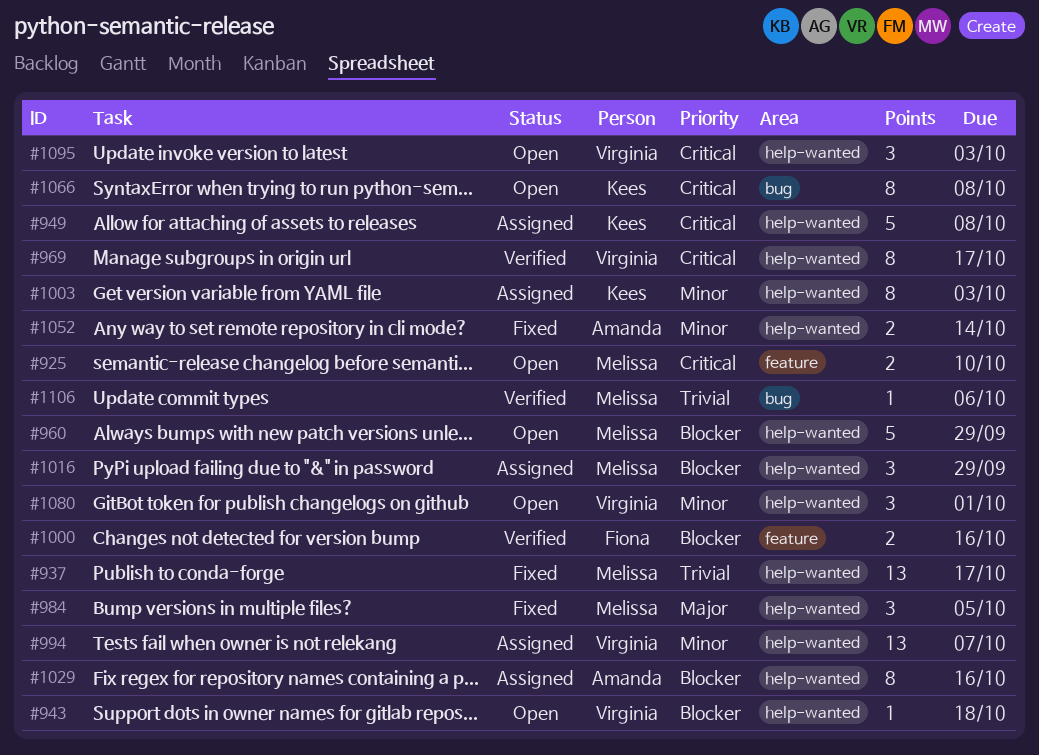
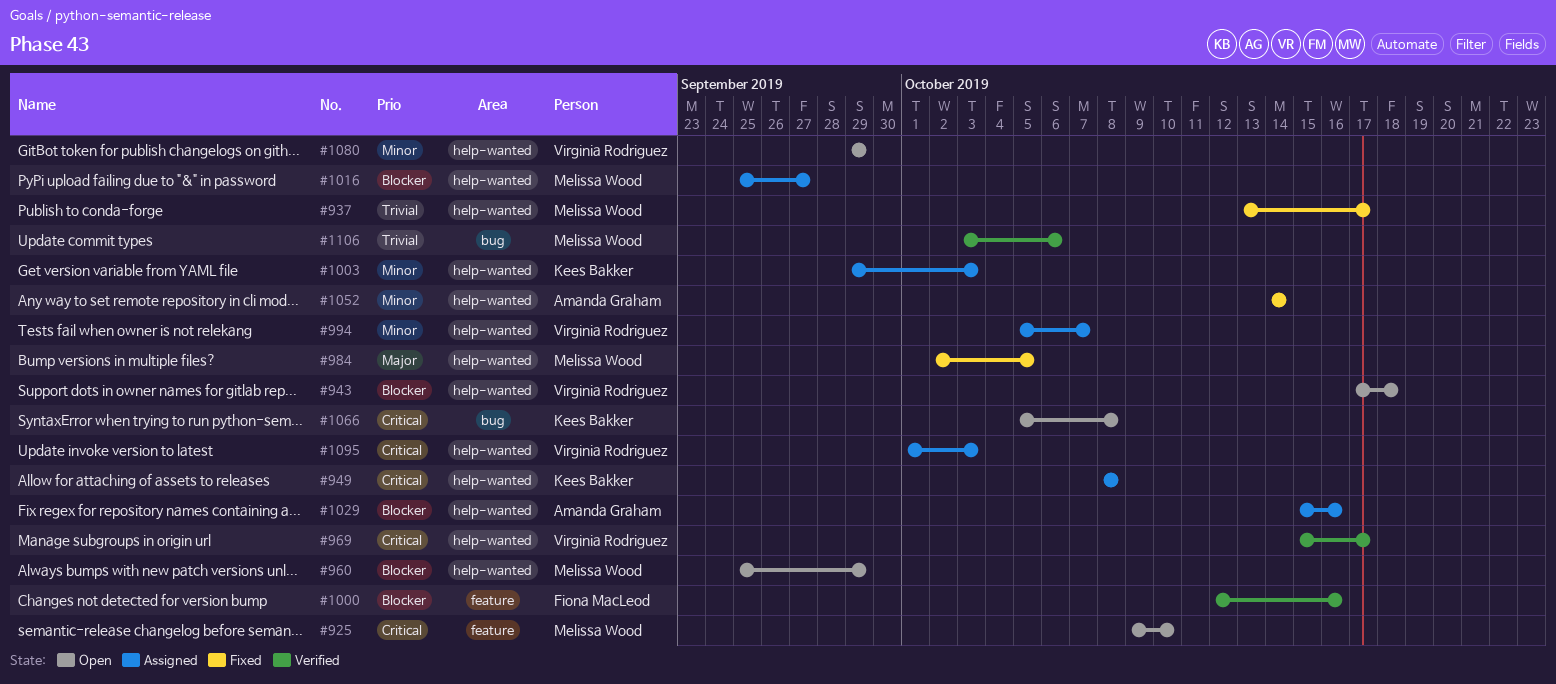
#1016, due: Sep 29 -> Sep 27
#1080, due: Oct 1 -> Sep 29
#1095, status: Open -> Assigned

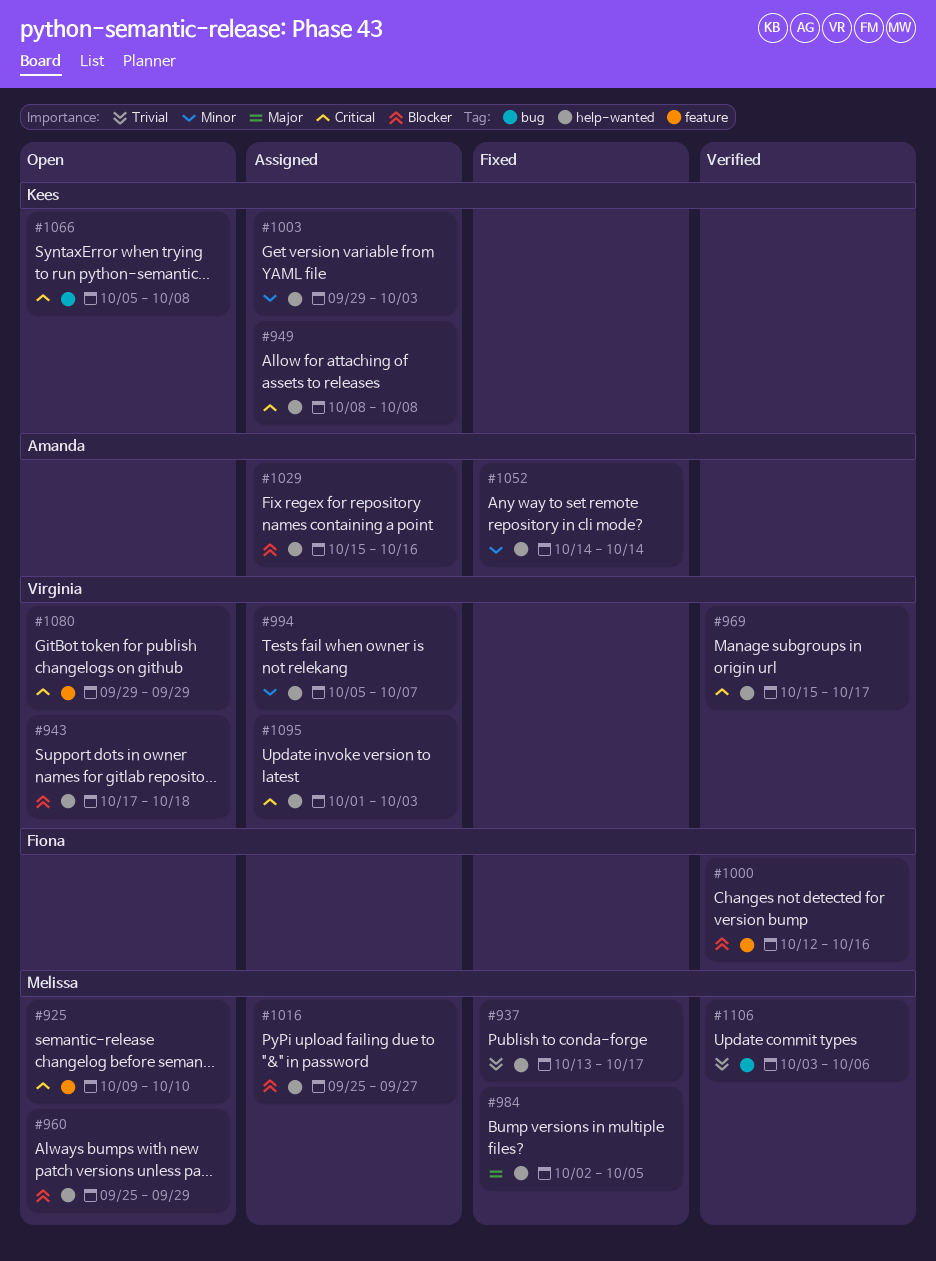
#1080, priority: Minor -> Critical
#1080, label: help-wanted -> feature

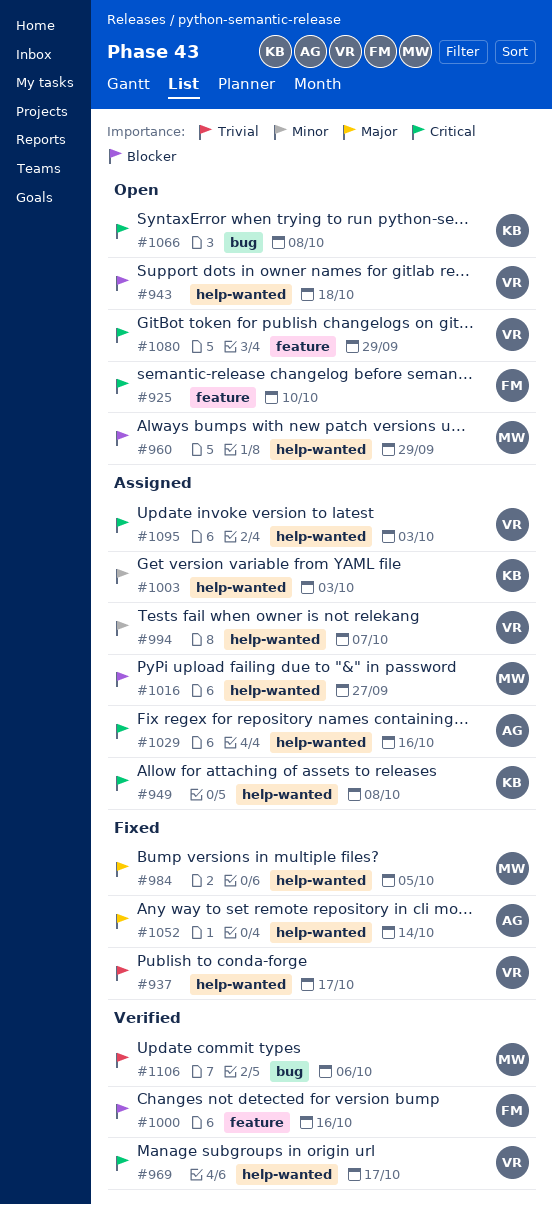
#925, owner: Melissa -> Fiona
#937, owner: Melissa -> Virginia
#1029, priority: Blocker -> Critical
#1052, priority: Minor -> Major

